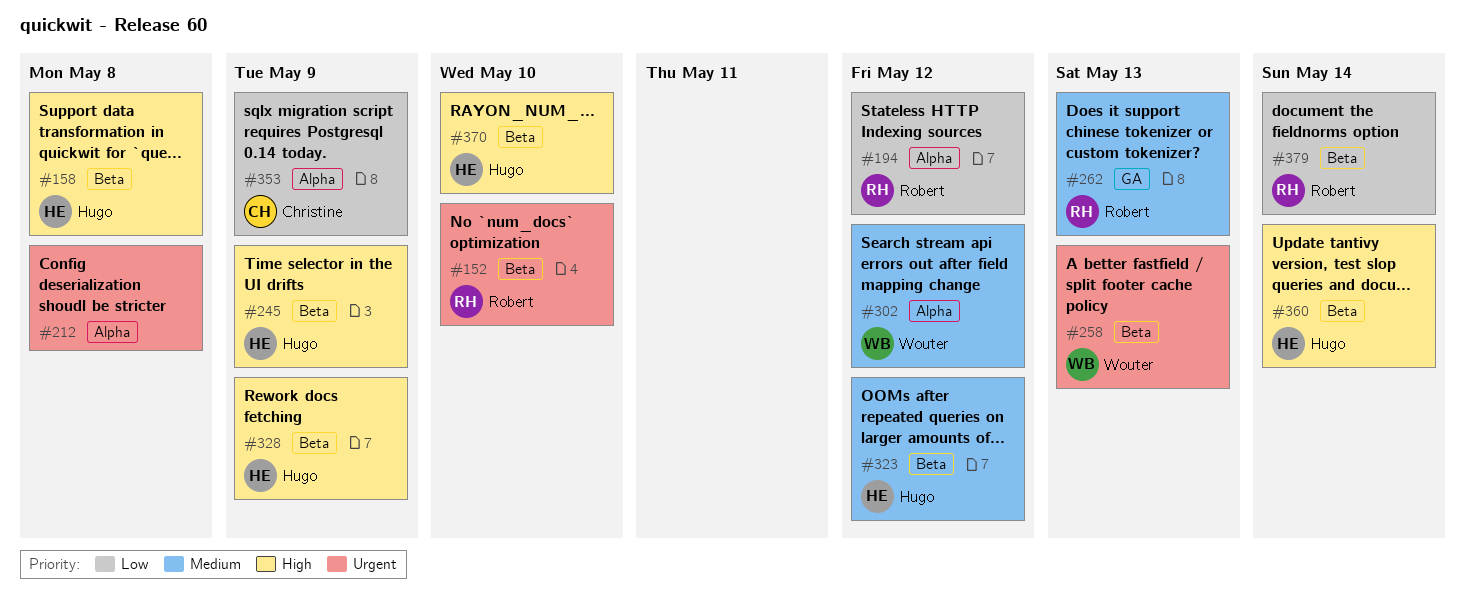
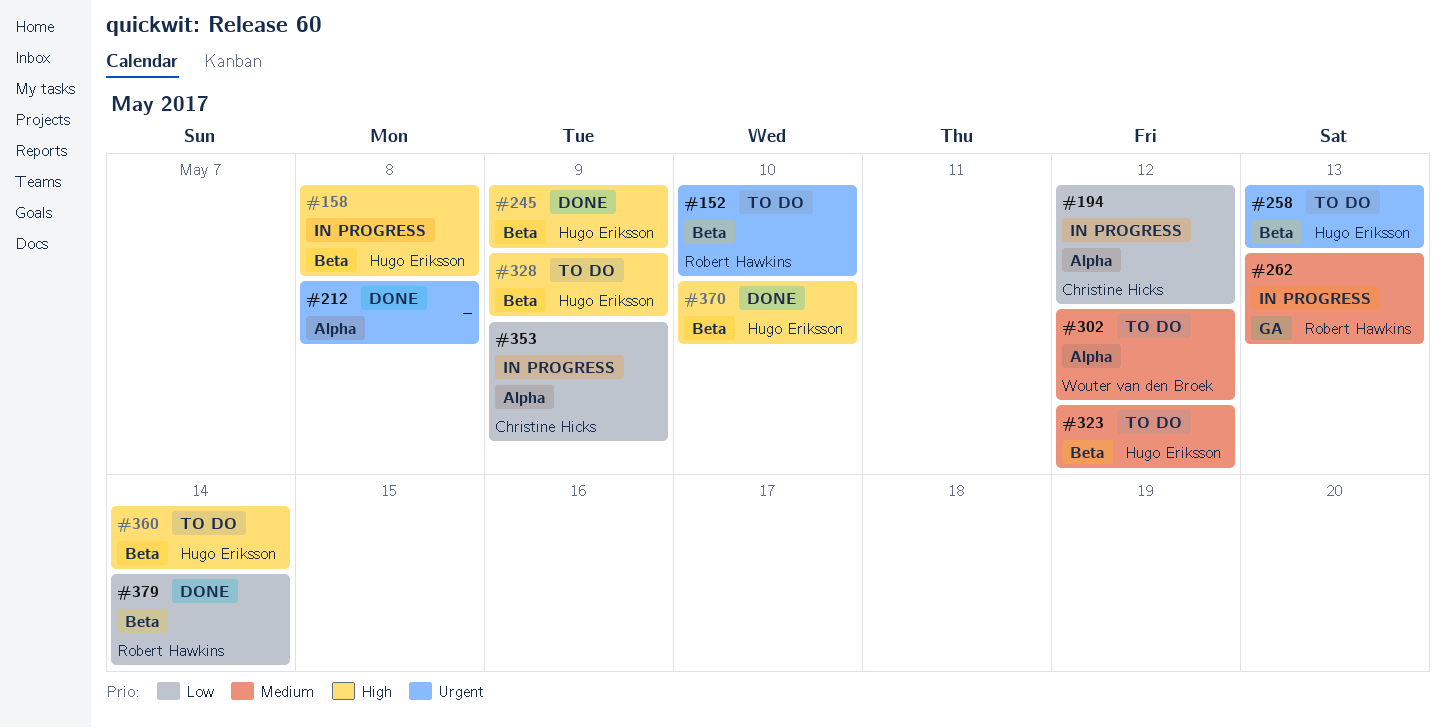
#194, owner: Robert Hawkins -> Christine Hicks
#258, owner: Wouter van den Broek -> Hugo Eriksson

